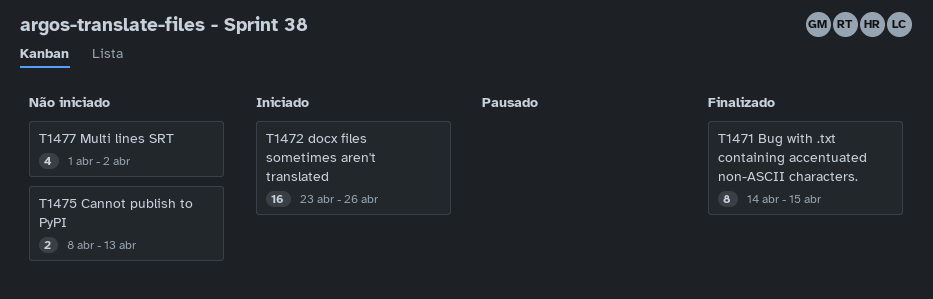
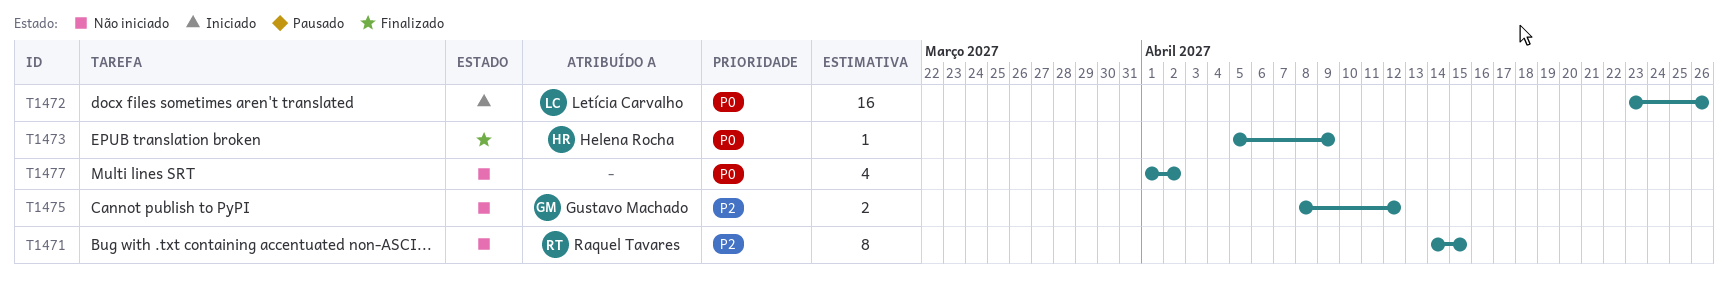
T1471, status: Finalizado -> Não iniciado
T1473: none -> present
T1475, due: Apr 13 -> Apr 12

